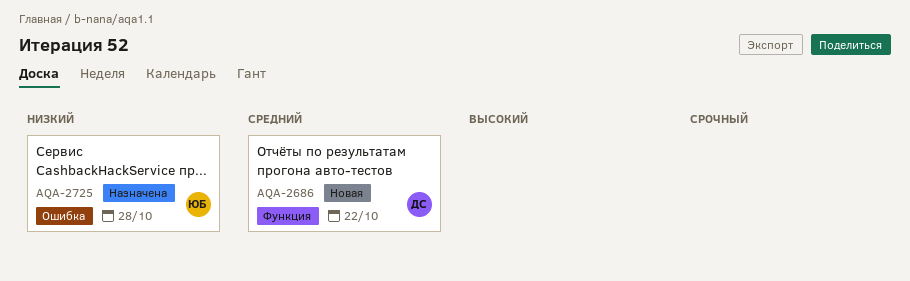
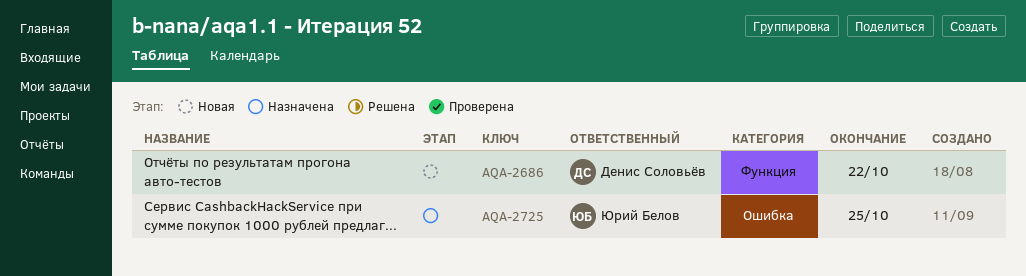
AQA-2725, due: Oct 28 -> Oct 25

